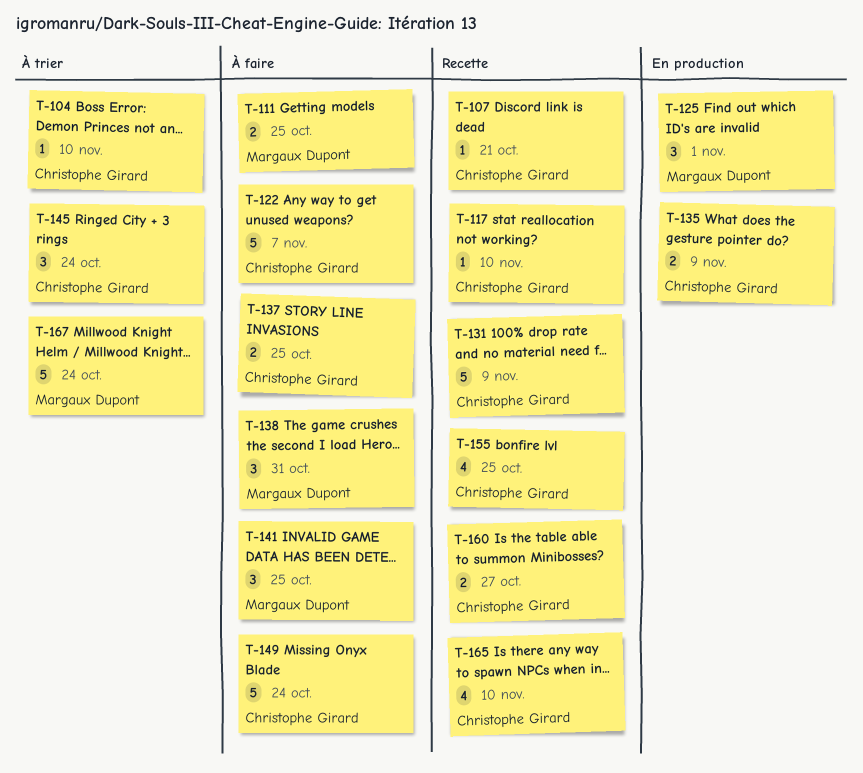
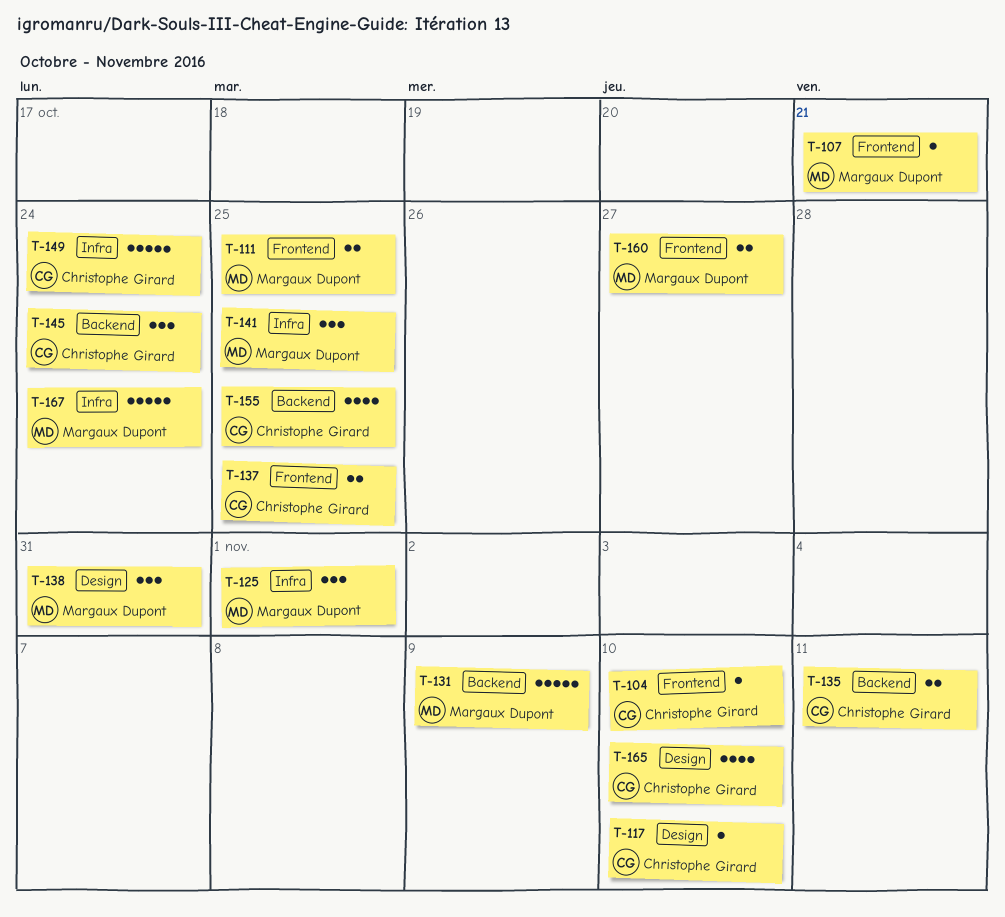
T-107, owner: Christophe Girard -> Margaux Dupont
T-122: present -> none
T-131, owner: Christophe Girard -> Margaux Dupont
T-135, due: Nov 9 -> Nov 11
T-160, owner: Christophe Girard -> Margaux Dupont

